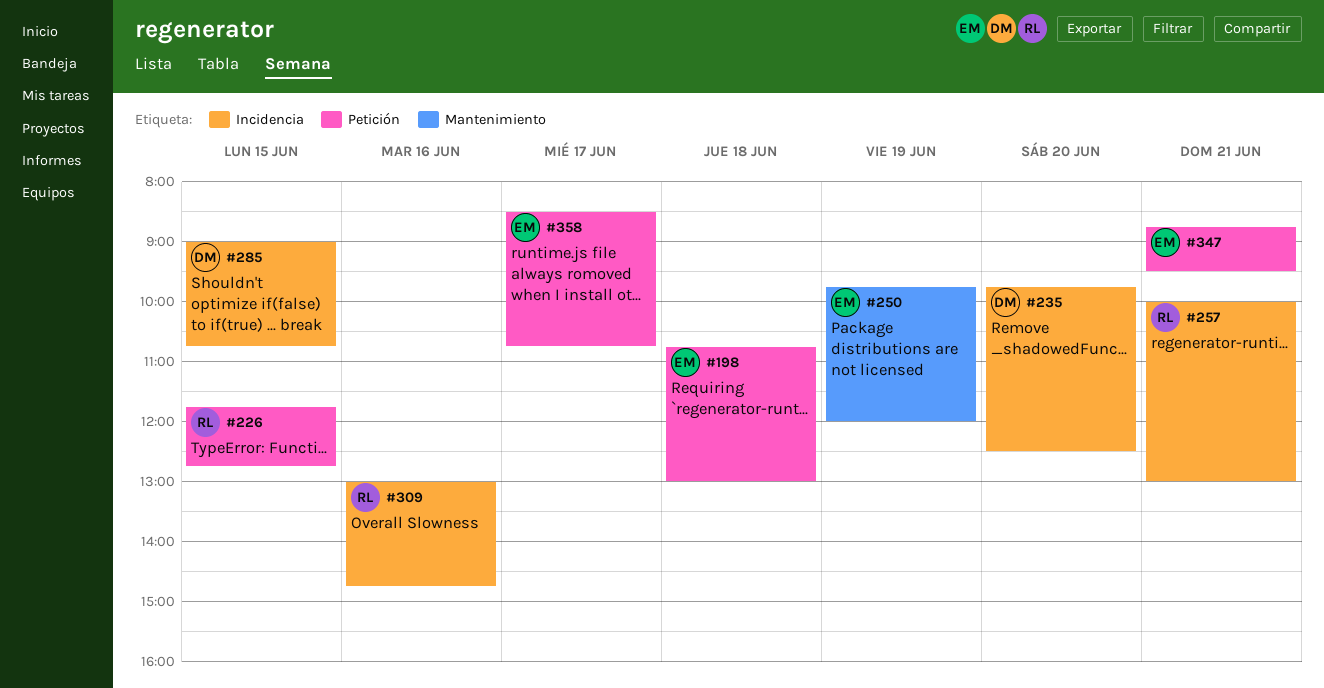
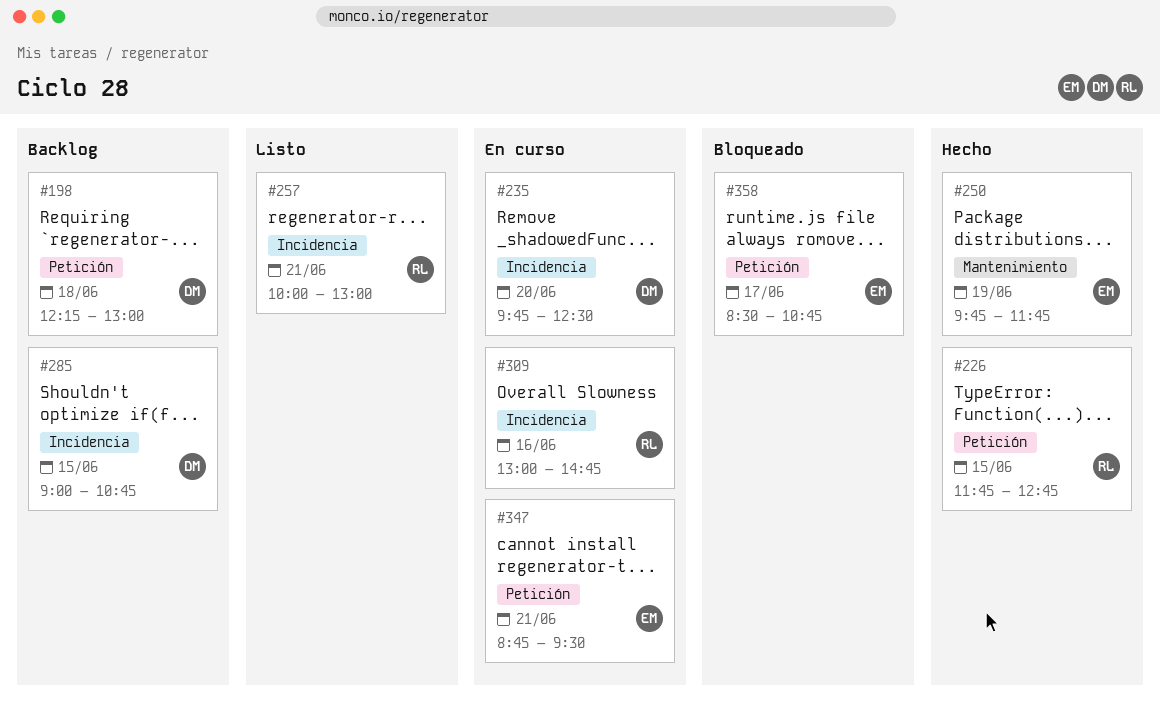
#198, owner: EM -> DM
#198, begins: 10:45 -> 12:15
#250, ends: 12:00 -> 11:45

